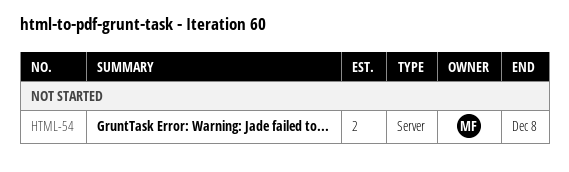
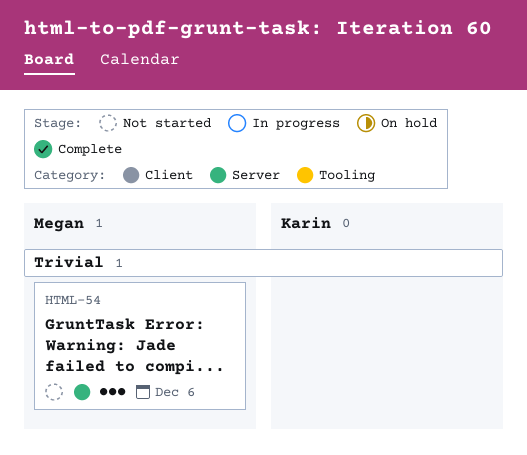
HTML-54, estimate: 2 -> 3
HTML-54, due: Dec 8 -> Dec 6

